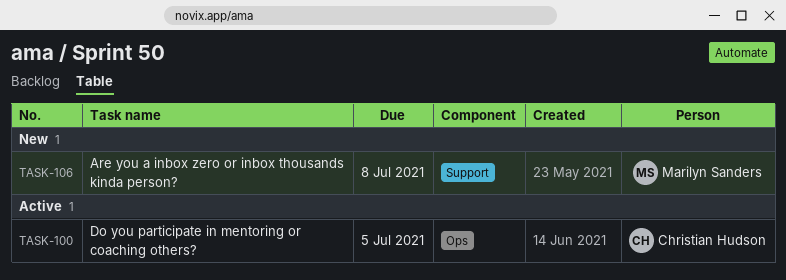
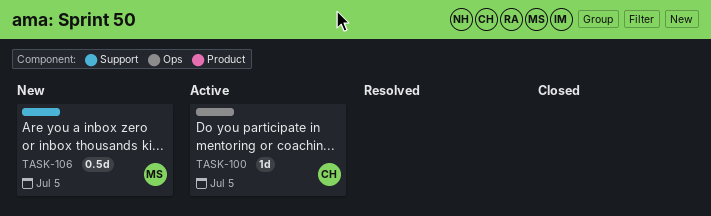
TASK-106, due: Jul 8 -> Jul 5

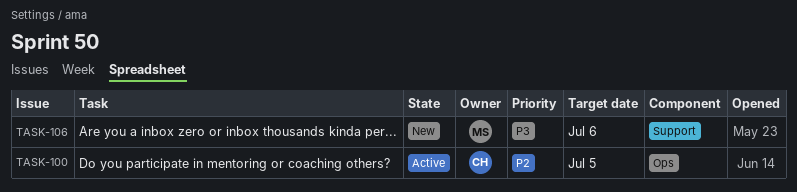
TASK-106, due: Jul 5 -> Jul 6

